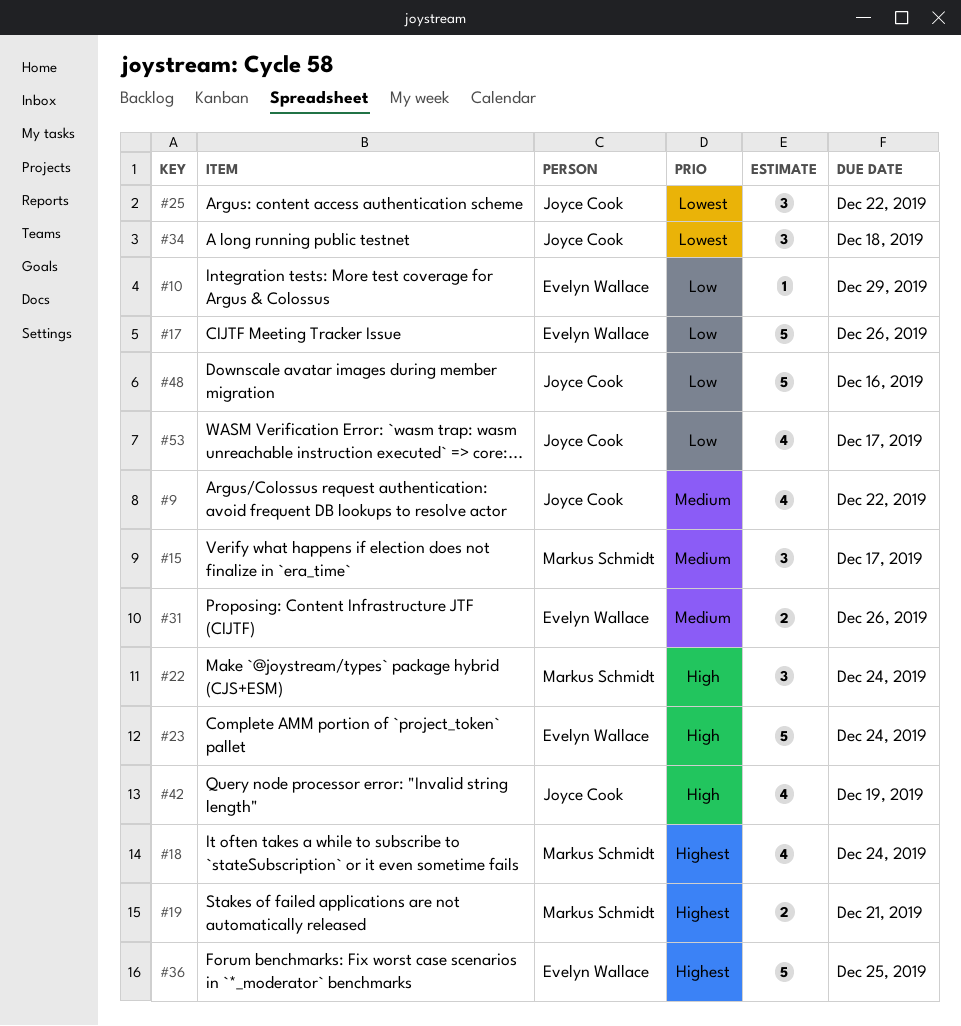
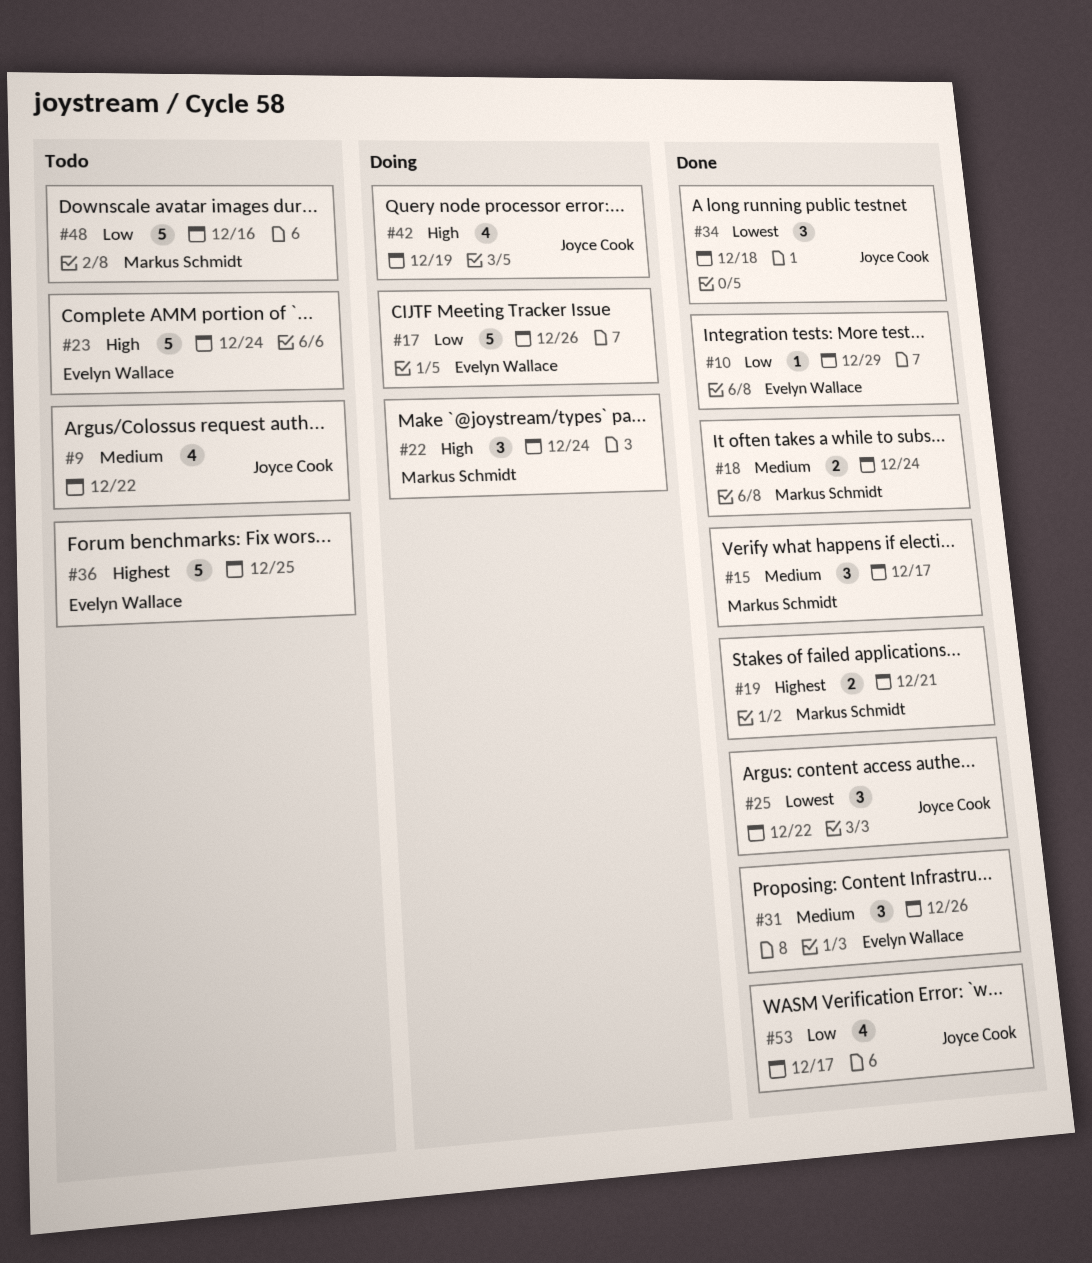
#18, priority: Highest -> Medium
#18, estimate: 4 -> 2
#31, estimate: 2 -> 3
#48, owner: Joyce Cook -> Markus Schmidt

